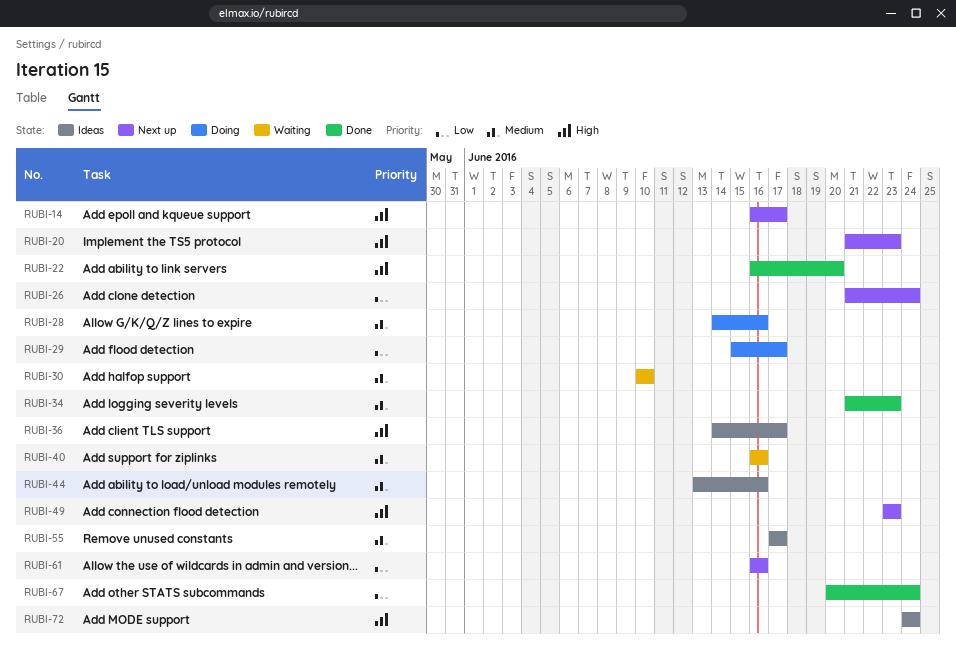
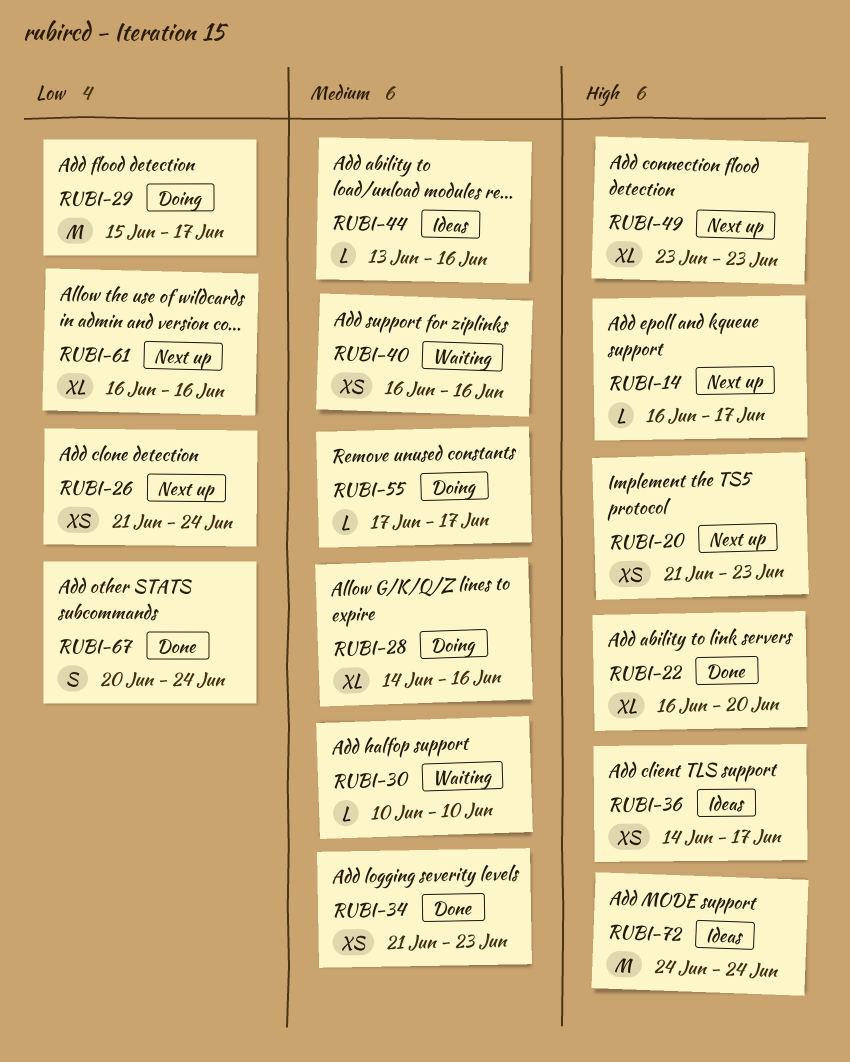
RUBI-55, status: Ideas -> Doing

